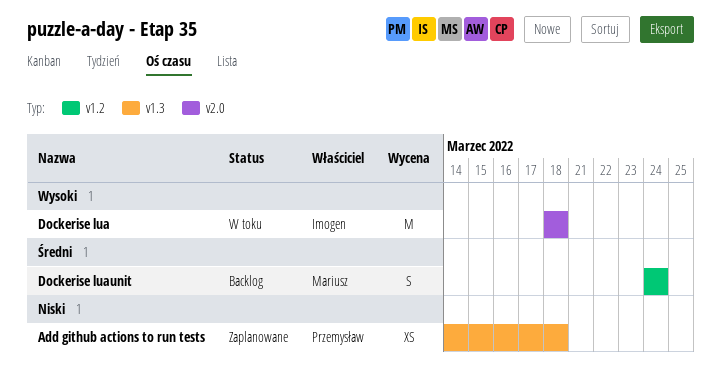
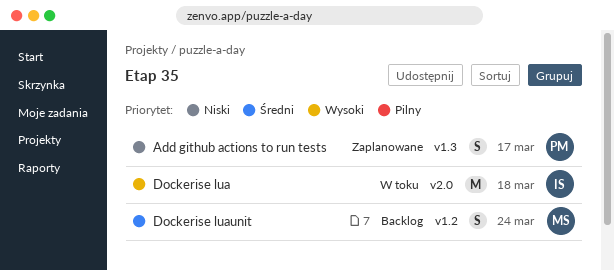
Add github actions to run tests, estimate: XS -> S
Add github actions to run tests, due: Mar 18 -> Mar 17

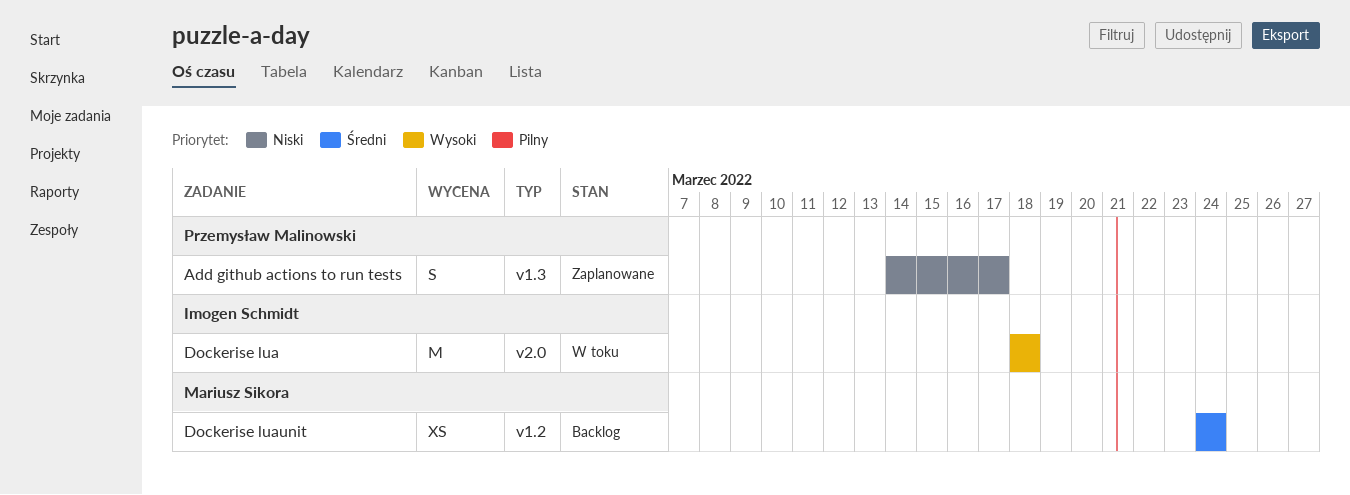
Dockerise luaunit, estimate: S -> XS

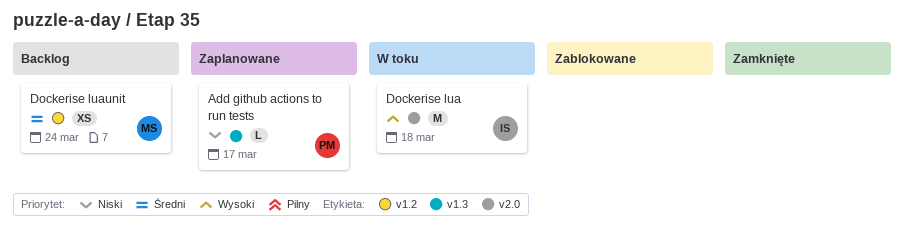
Add github actions to run tests, estimate: S -> L

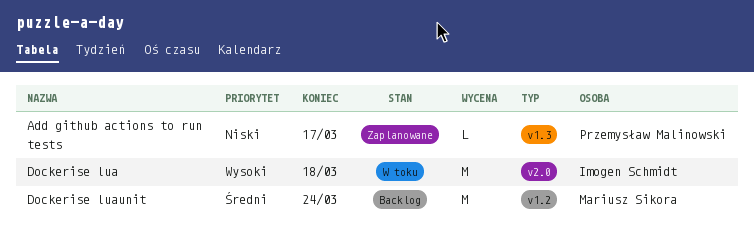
Dockerise luaunit, estimate: XS -> M

